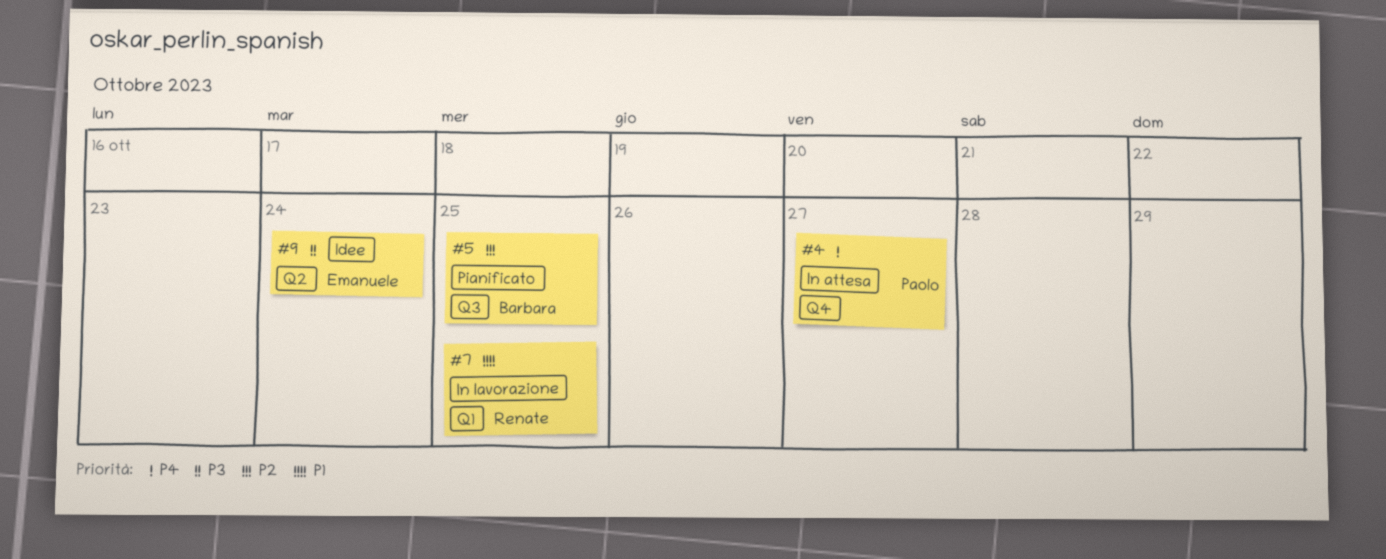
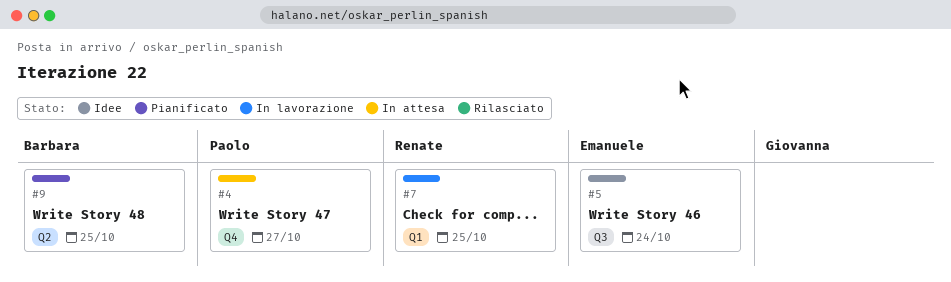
#5, status: Pianificato -> Idee
#5, owner: Barbara -> Emanuele
#5, due: Oct 25 -> Oct 24
#9, status: Idee -> Pianificato
#9, owner: Emanuele -> Barbara
#9, due: Oct 24 -> Oct 25

